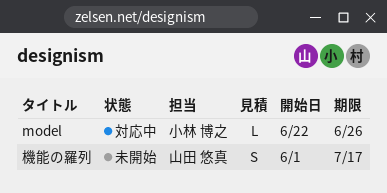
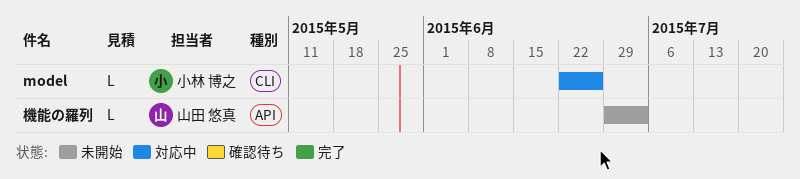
機能の羅列, estimate: S -> L
機能の羅列, start: Jun 1 -> Jun 29
機能の羅列, due: Jul 17 -> Jul 3

